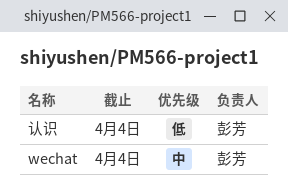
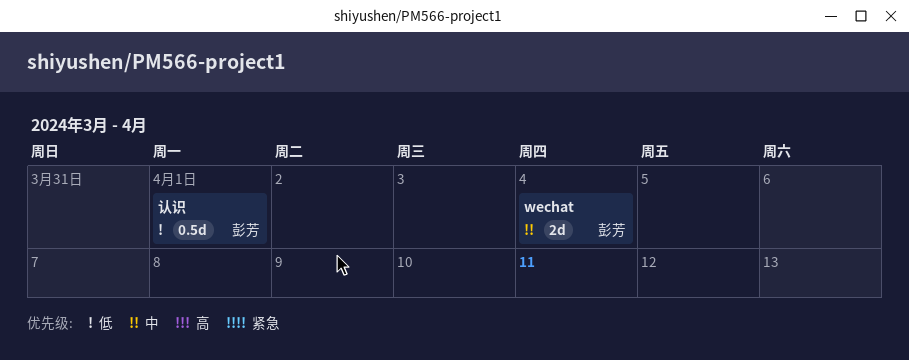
认识, due: Apr 4 -> Apr 1

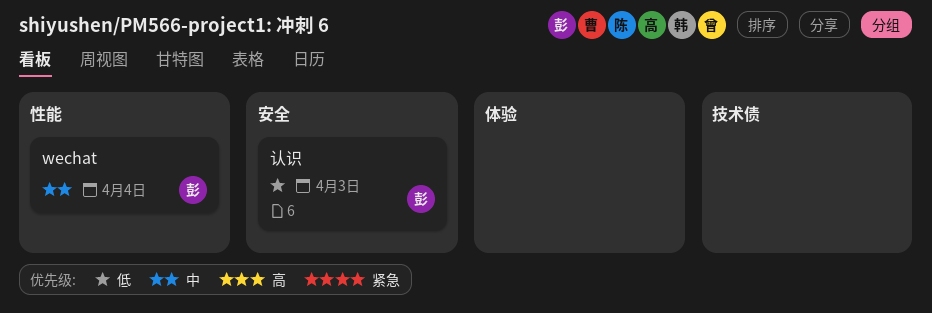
认识, due: Apr 1 -> Apr 3

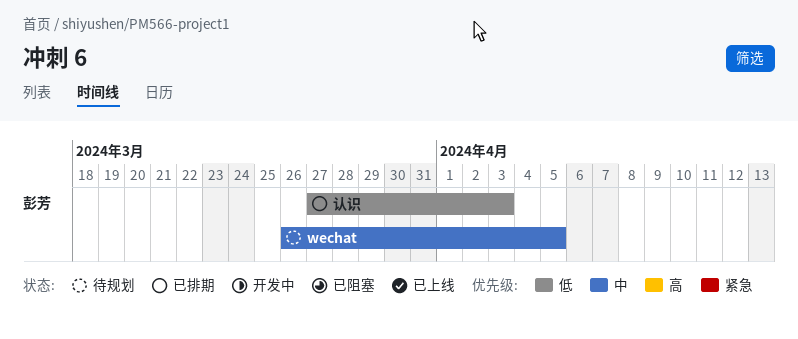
wechat, due: Apr 4 -> Apr 5

